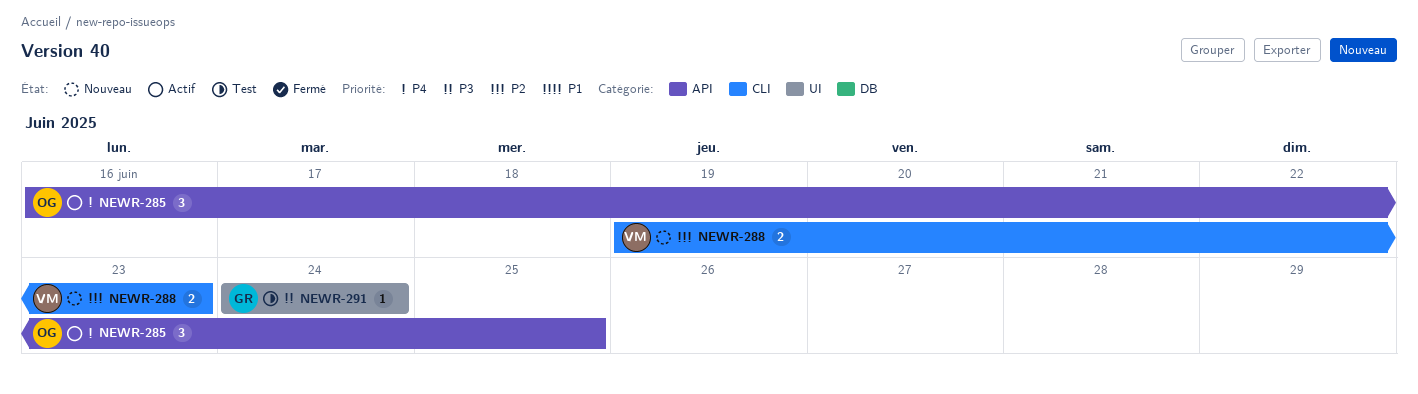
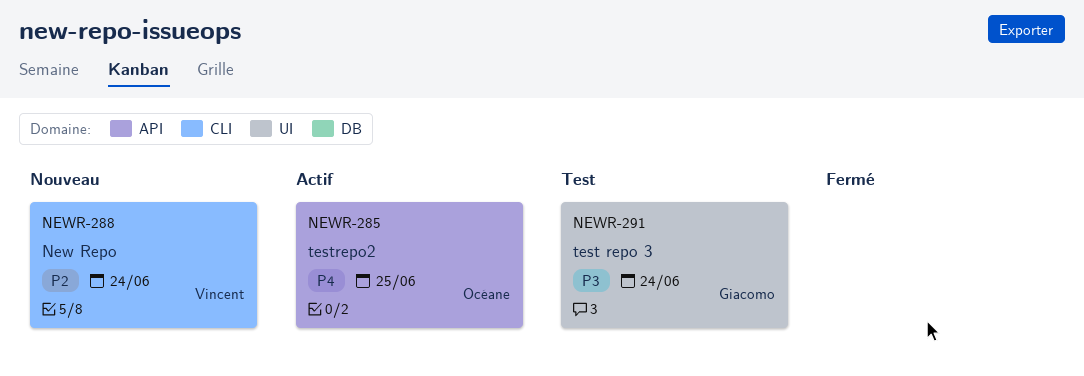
NEWR-288, due: Jun 23 -> Jun 24

